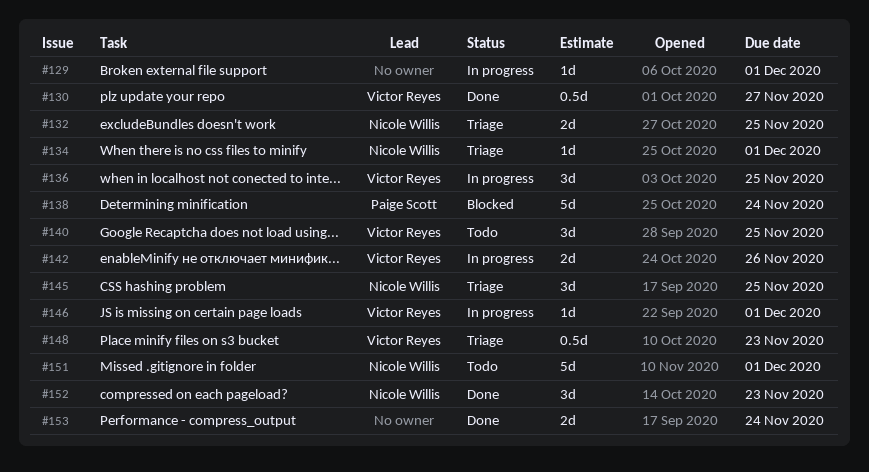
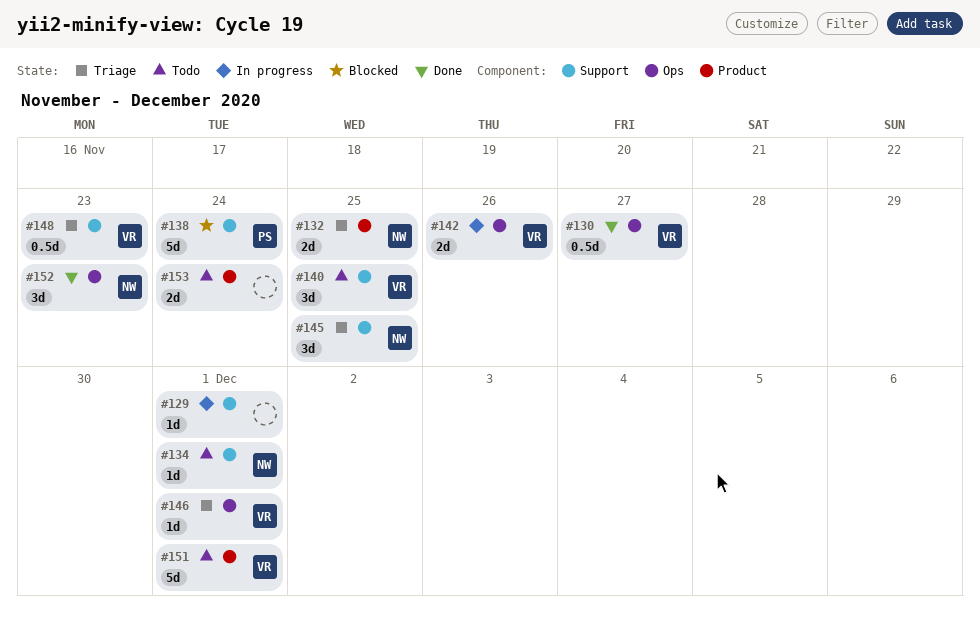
#134, status: Triage -> Todo
#136: present -> none
#146, status: In progress -> Triage
#151, owner: Nicole Willis -> Victor Reyes
#153, status: Done -> Todo

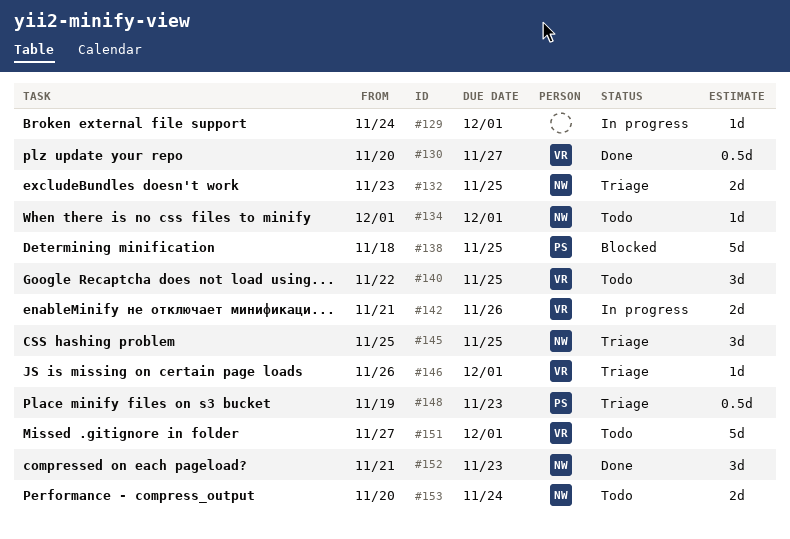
#138, due: Nov 24 -> Nov 25
#148, owner: VR -> PS
#153, owner: none -> NW

